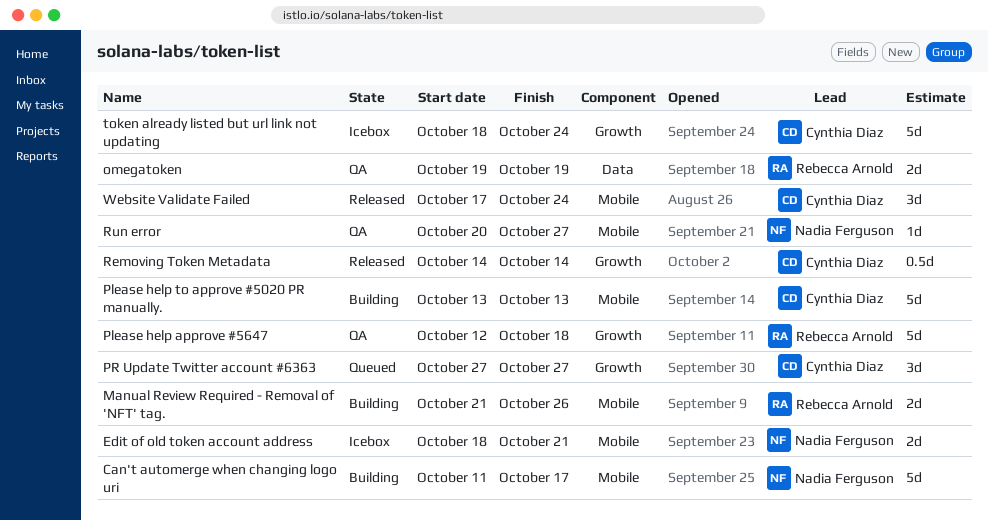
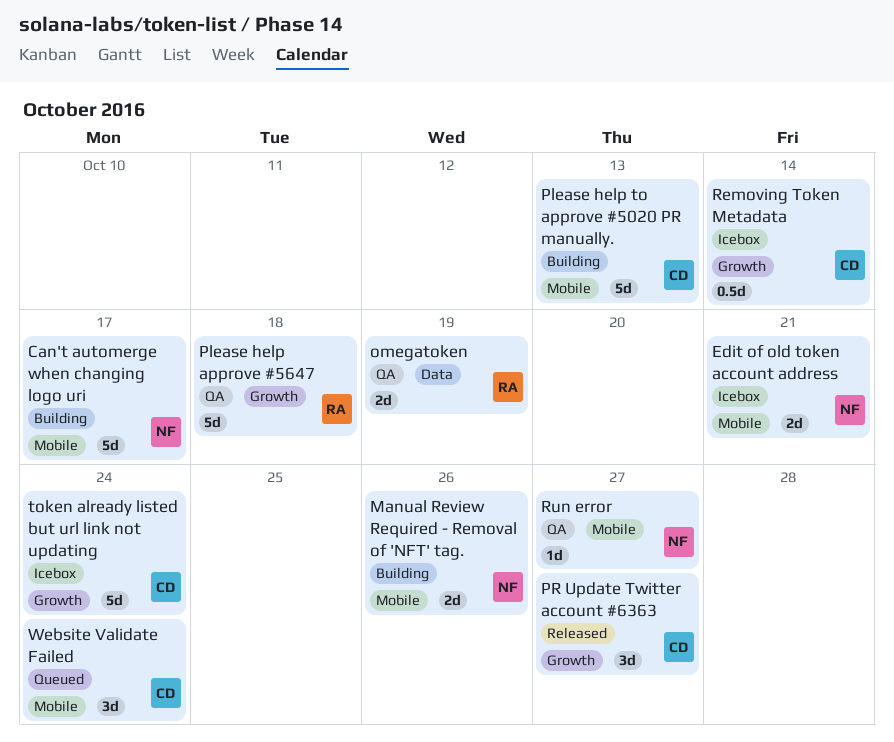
Manual Review Required - Removal of 'NFT' tag., owner: Rebecca Arnold -> Nadia Ferguson
PR Update Twitter account #6363, status: Queued -> Released
Removing Token Metadata, status: Released -> Icebox
Website Validate Failed, status: Released -> Queued

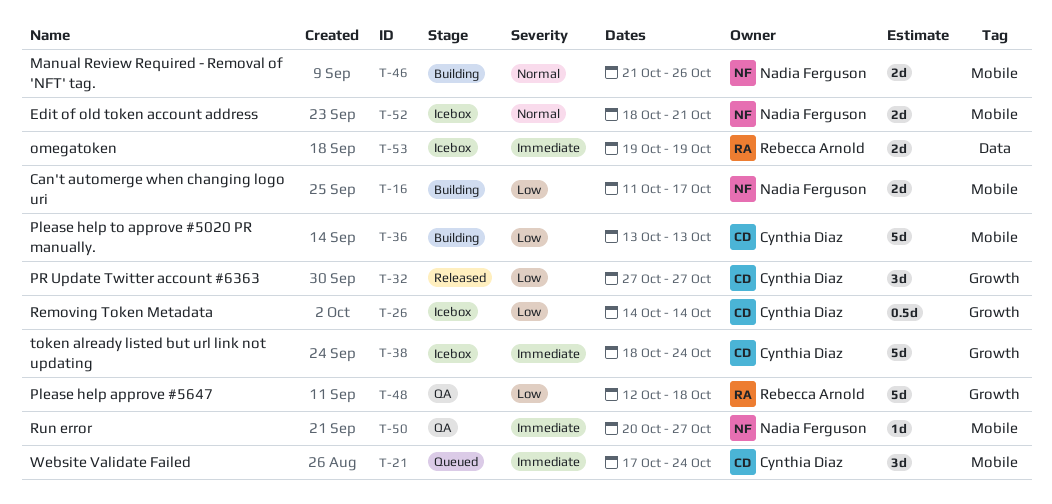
Can't automerge when changing logo uri, estimate: 5d -> 2d
omegatoken, status: QA -> Icebox

